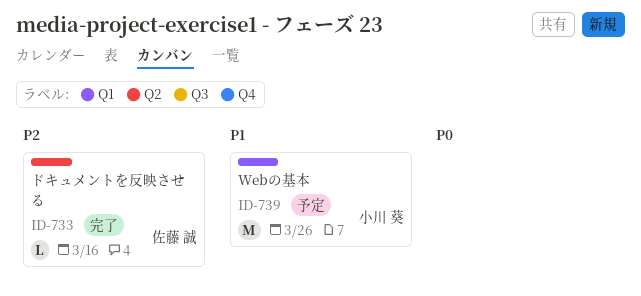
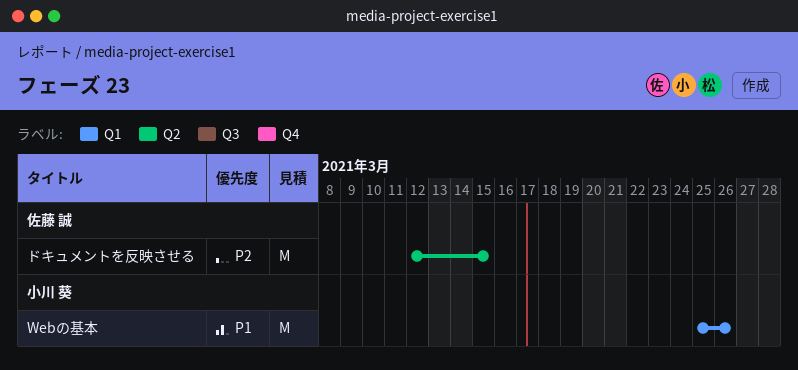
ドキュメントを反映させる, estimate: L -> M
ドキュメントを反映させる, due: Mar 16 -> Mar 15

